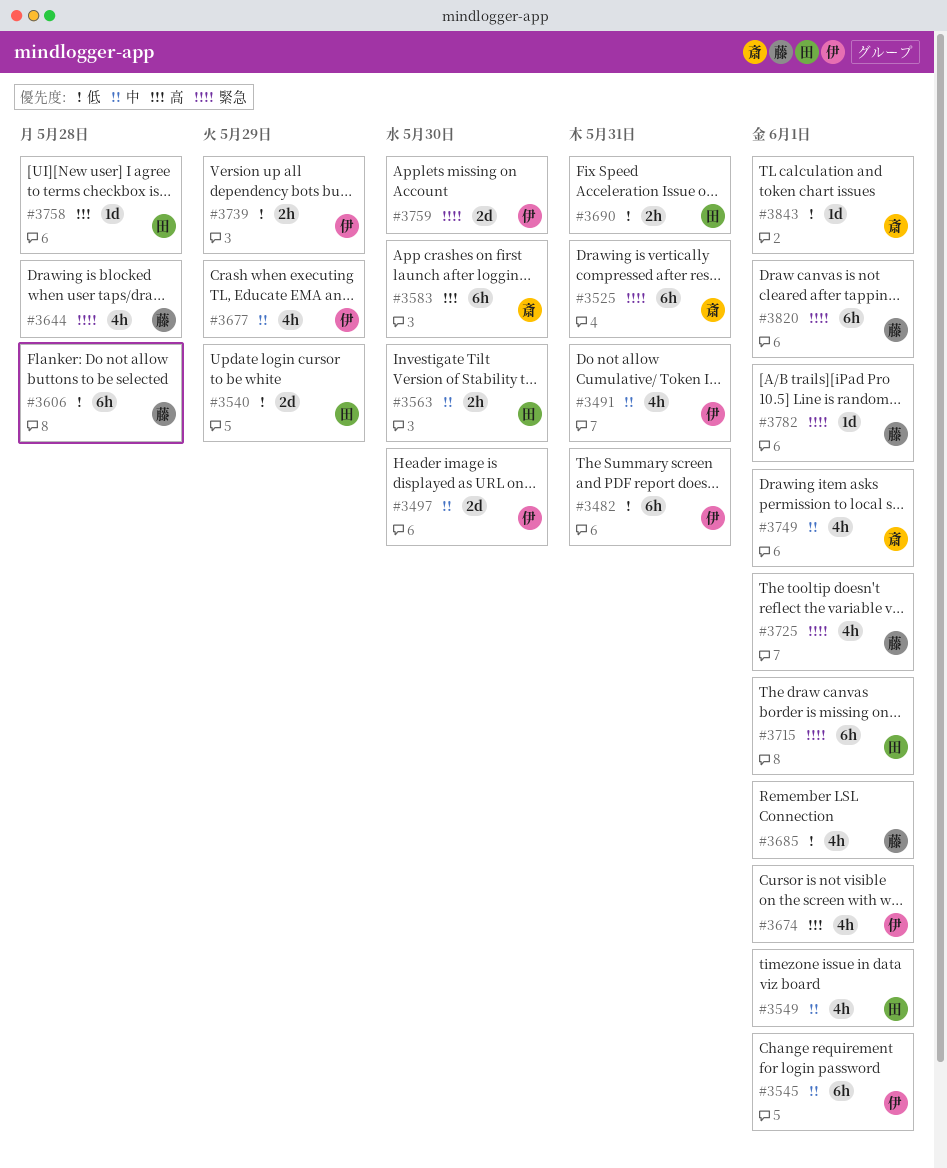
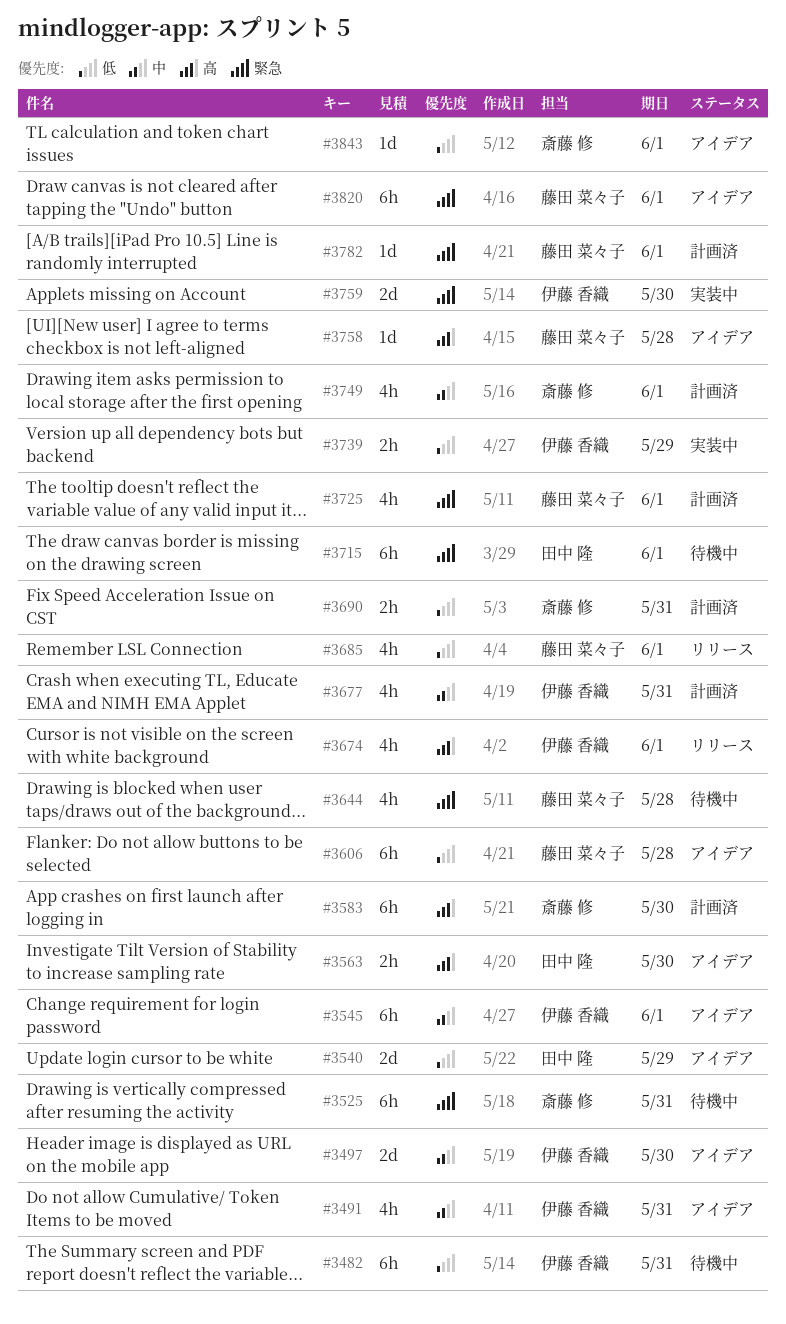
#3549: present -> none
#3563, priority: 中 -> 高
#3677, due: May 29 -> May 31
#3690, owner: 田中 隆 -> 斎藤 修
#3758, owner: 田中 隆 -> 藤田 菜々子

